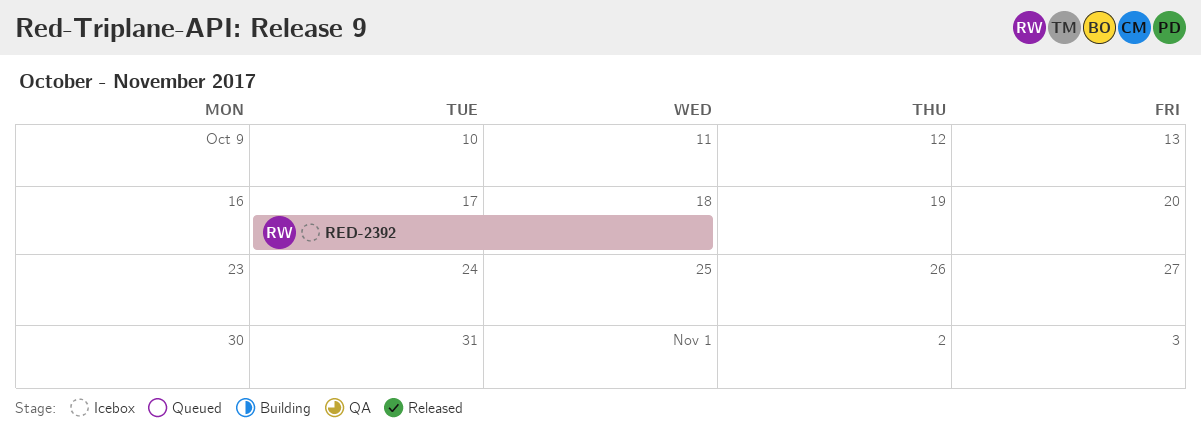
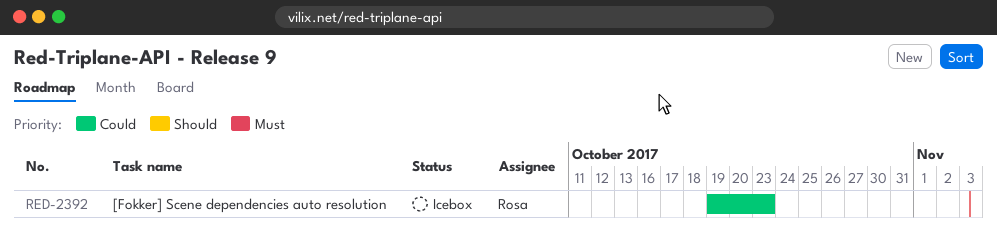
RED-2392, start: Oct 17 -> Oct 19
RED-2392, due: Oct 18 -> Oct 23

